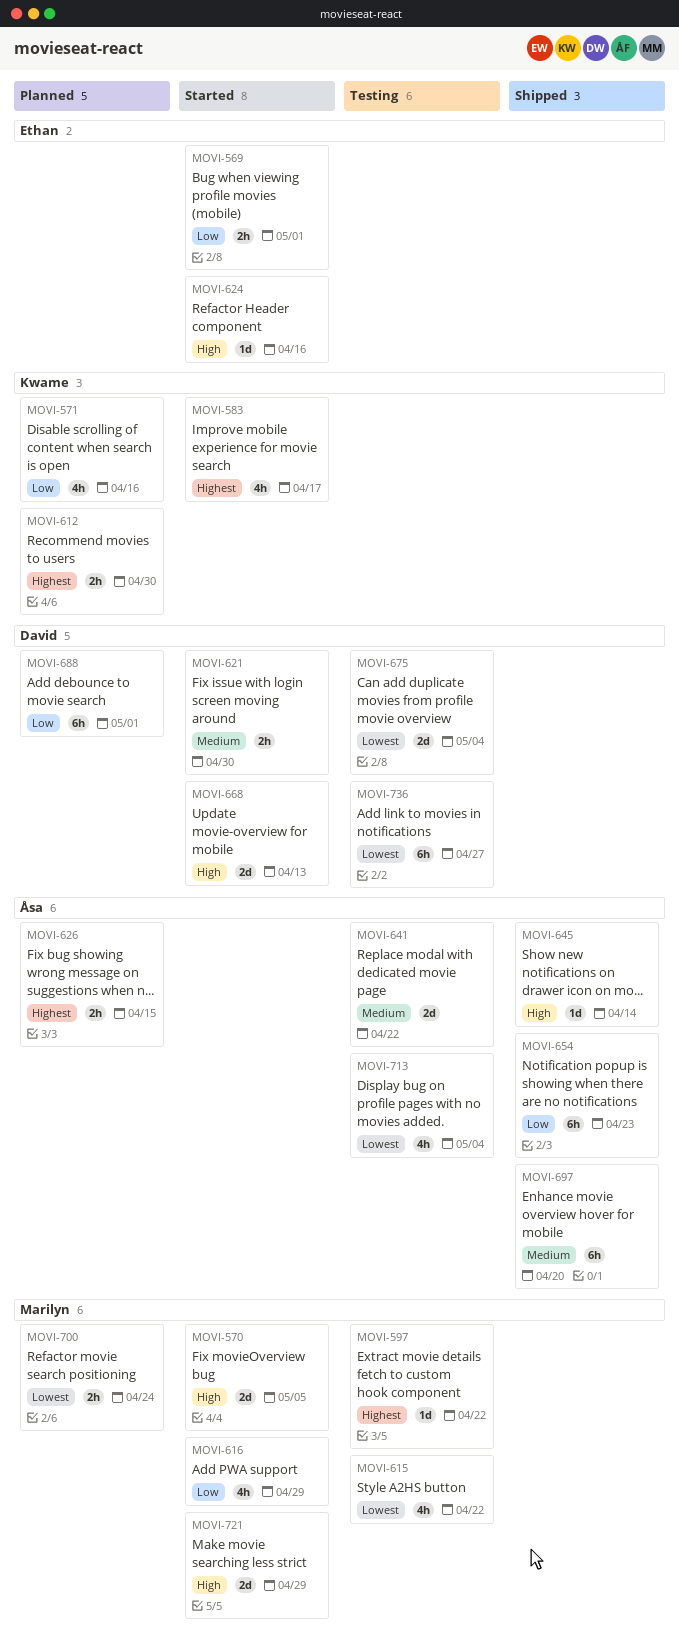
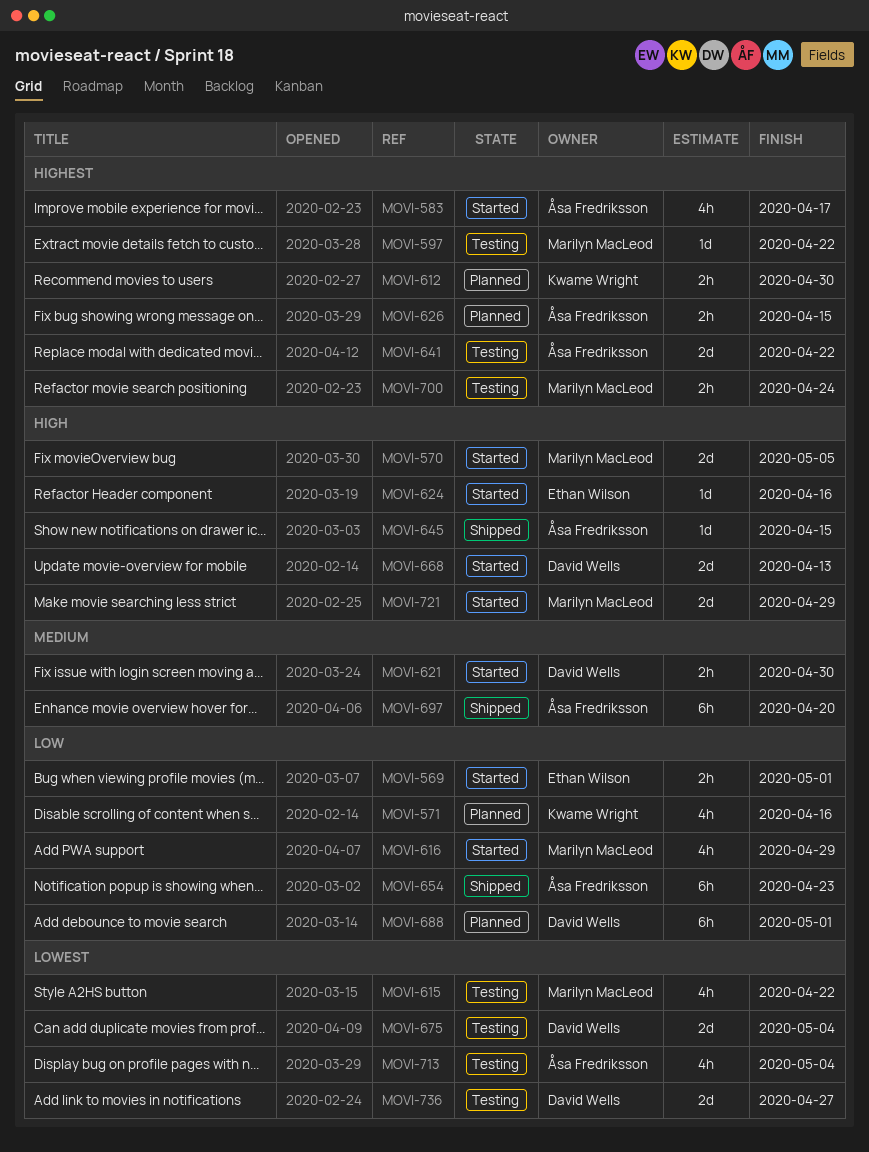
MOVI-583, owner: Kwame Wright -> Åsa Fredriksson
MOVI-641, priority: Medium -> Highest
MOVI-645, due: Apr 14 -> Apr 15
MOVI-700, status: Planned -> Testing
MOVI-700, priority: Lowest -> Highest
MOVI-736, estimate: 6h -> 2d

